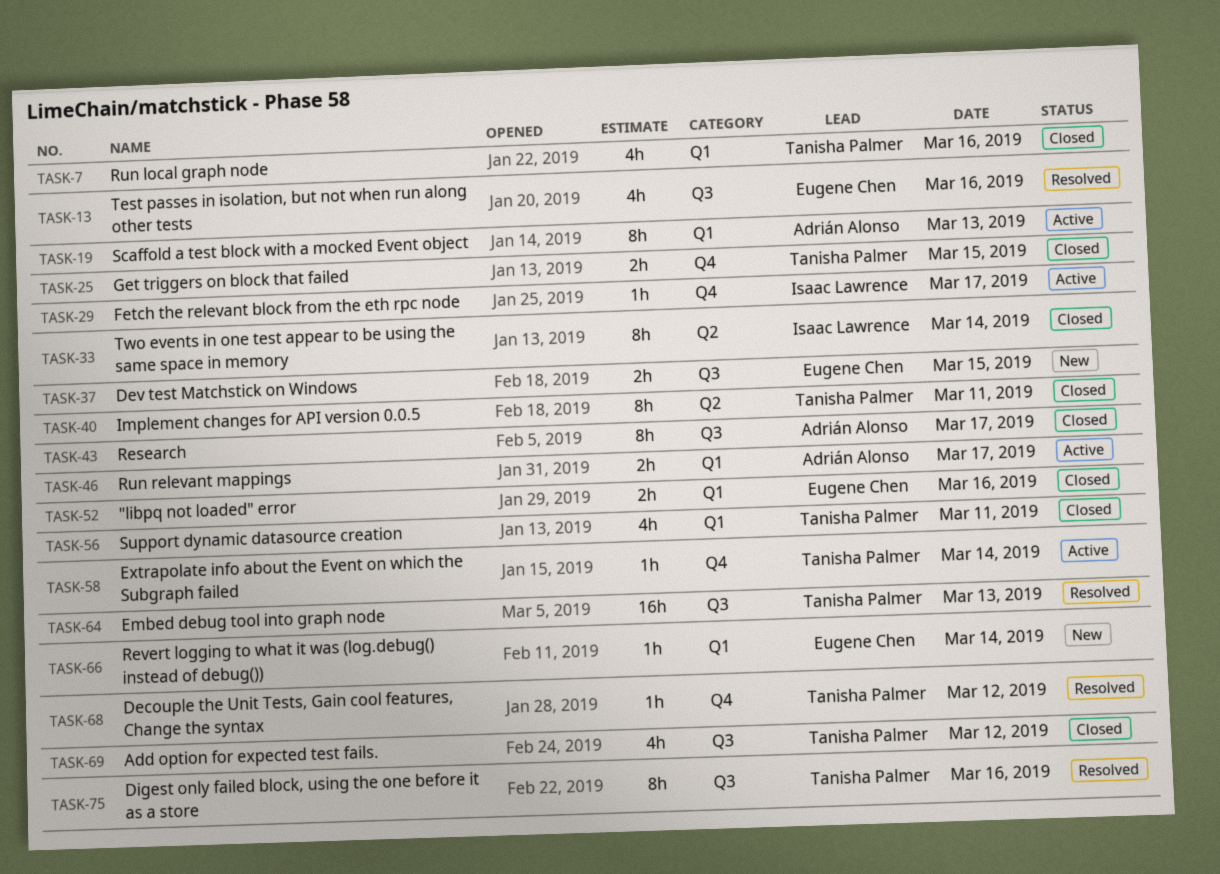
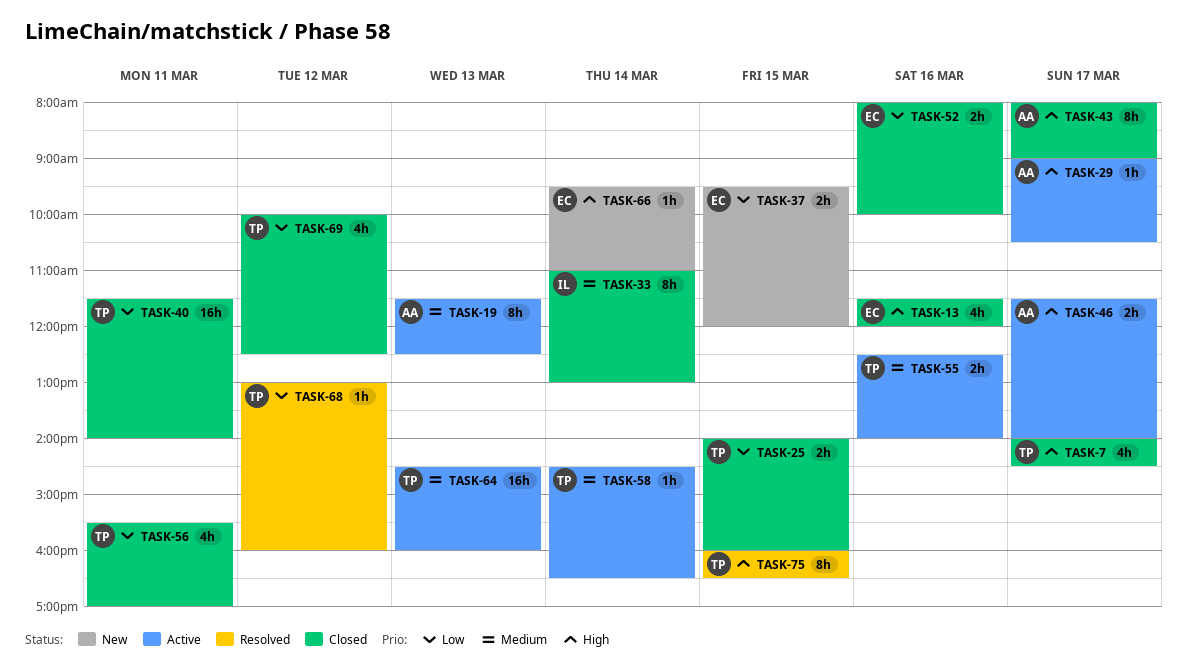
TASK-7, day: Mar 16 -> Mar 17
TASK-13, status: Resolved -> Closed
TASK-29, owner: Isaac Lawrence -> Adrián Alonso
TASK-40, estimate: 8h -> 16h
TASK-55: none -> present
TASK-64, status: Resolved -> Active
TASK-75, day: Mar 16 -> Mar 15

